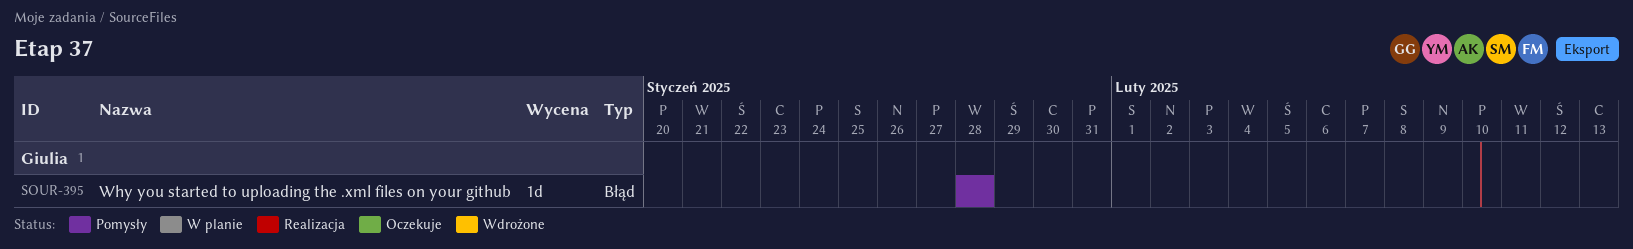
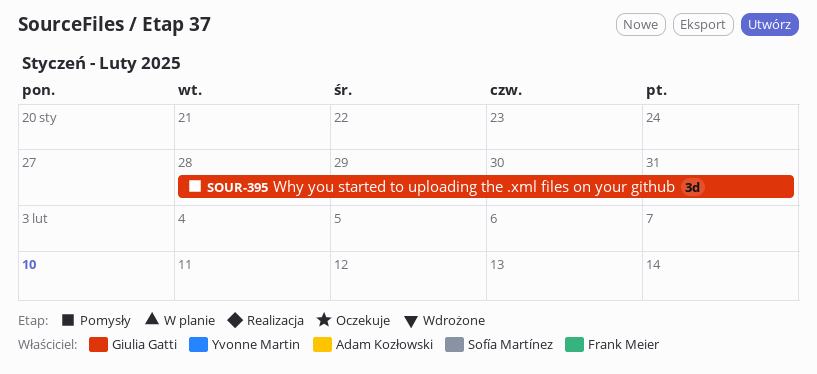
SOUR-395, estimate: 1d -> 3d
SOUR-395, due: Jan 28 -> Jan 31

